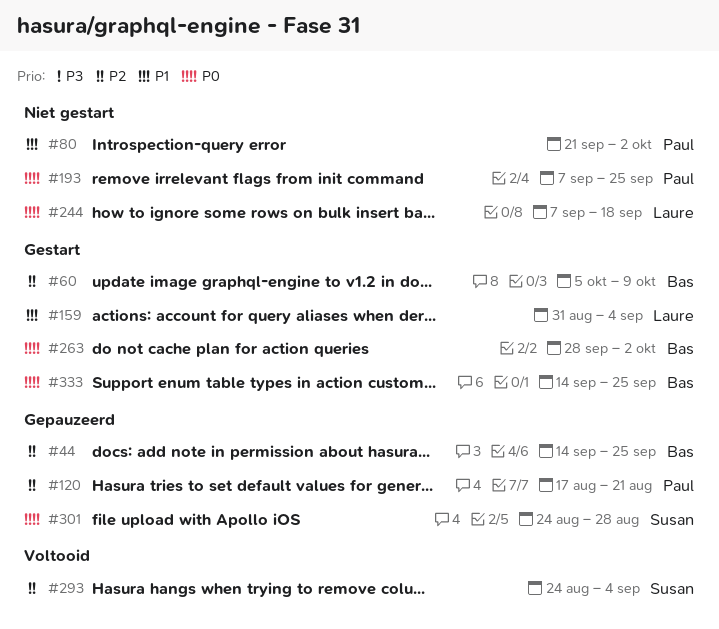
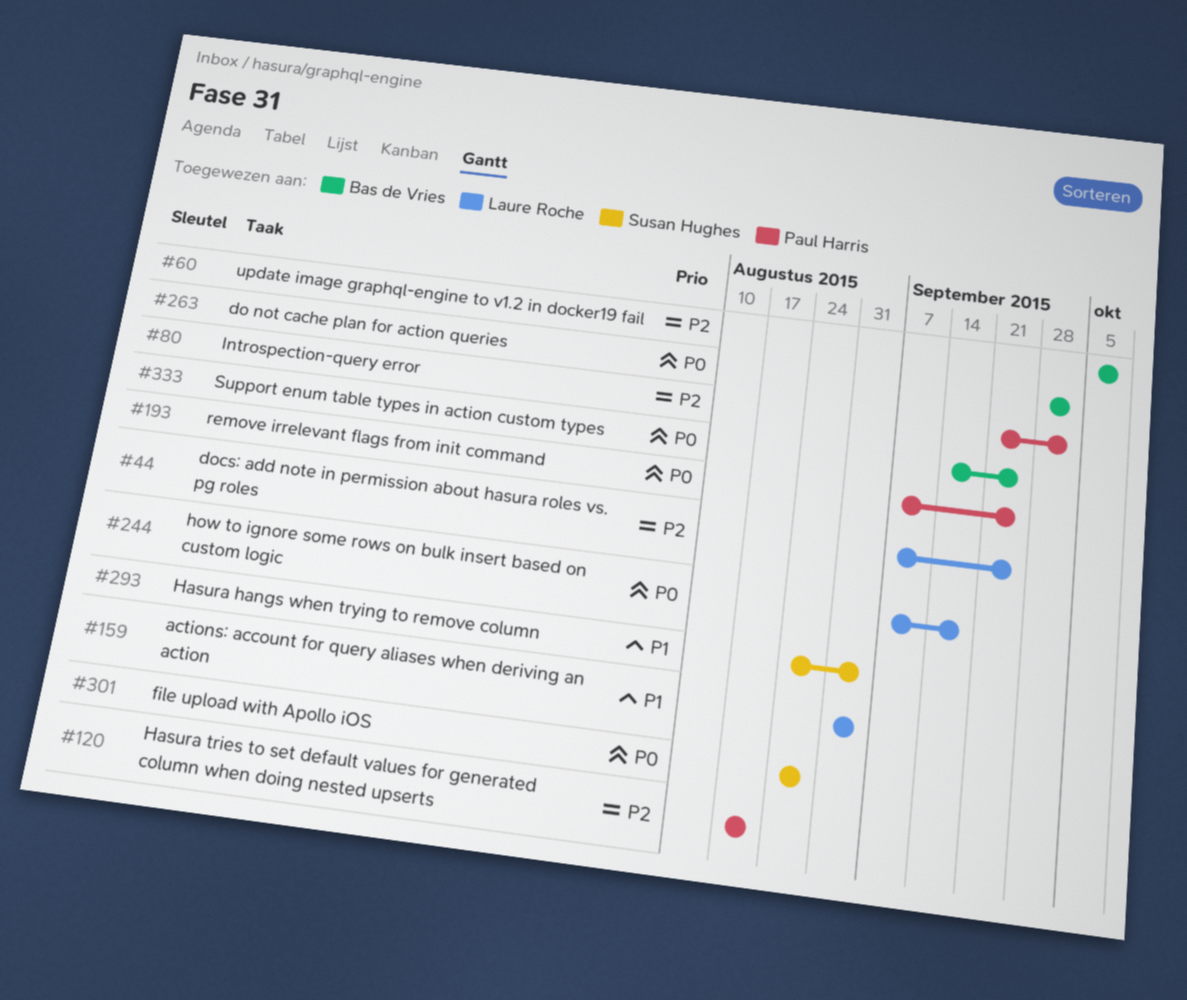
#44, owner: Bas de Vries -> Laure Roche
#44, start: Sep 14 -> Sep 7
#80, priority: P1 -> P2
#293, priority: P2 -> P1

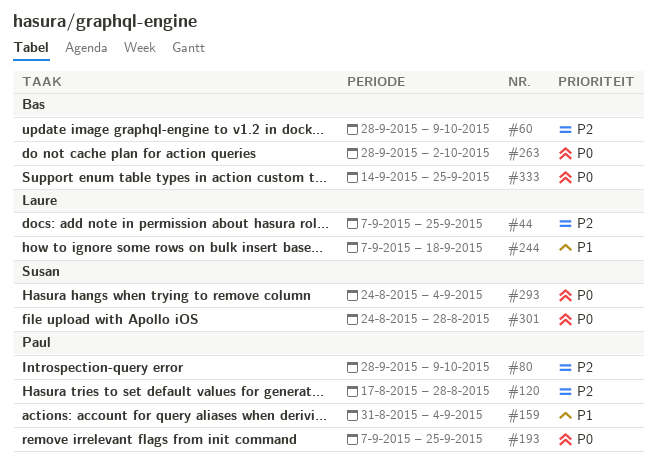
#60, start: Oct 5 -> Sep 28
#80, start: Sep 21 -> Sep 28
#80, due: Oct 2 -> Oct 9
#120, due: Aug 21 -> Aug 28
#159, owner: Laure Roche -> Paul Harris
#244, priority: P0 -> P1
#293, priority: P1 -> P0

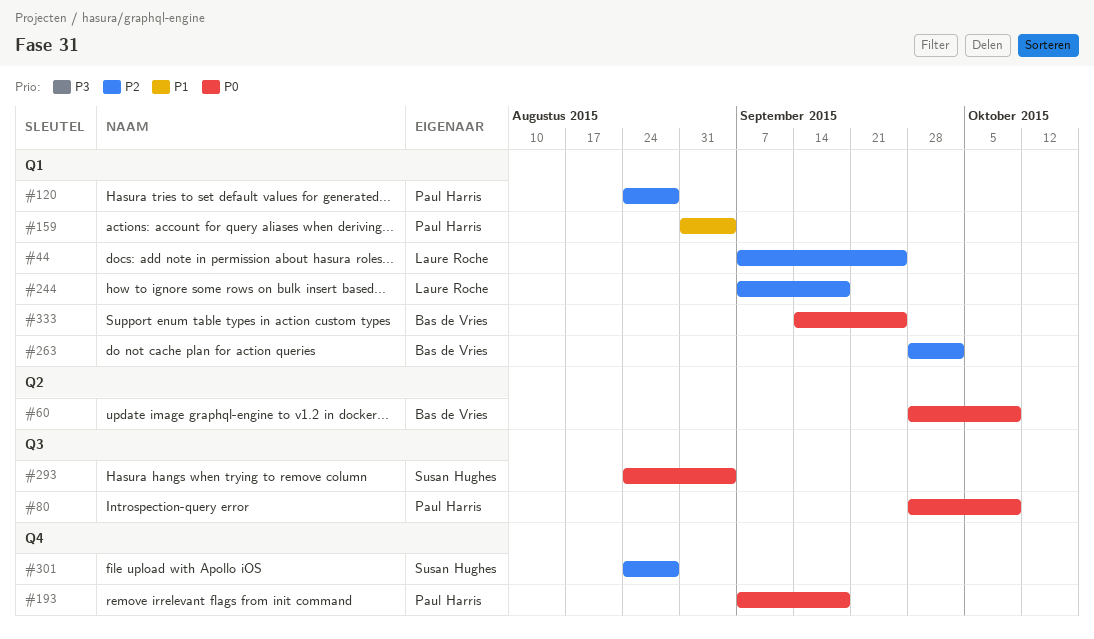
#60, priority: P2 -> P0
#80, priority: P2 -> P0
#120, start: Aug 17 -> Aug 24
#193, due: Sep 25 -> Sep 18
#244, priority: P1 -> P2
#263, priority: P0 -> P2
#301, priority: P0 -> P2

